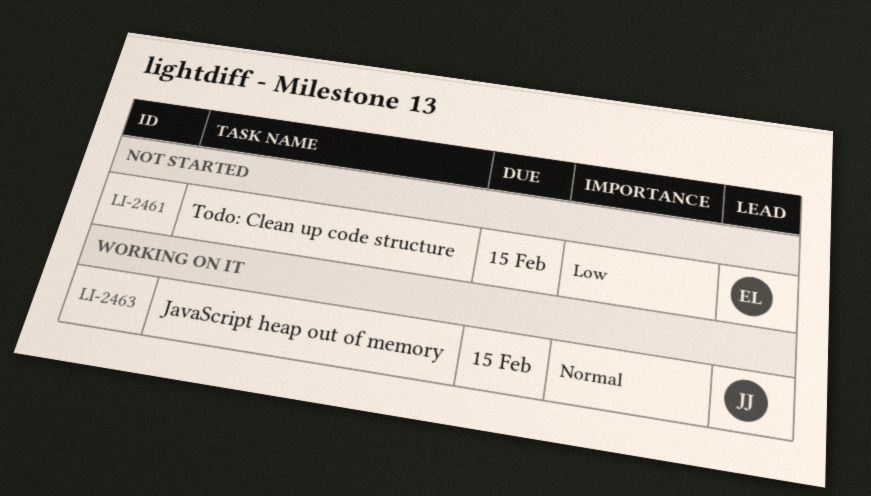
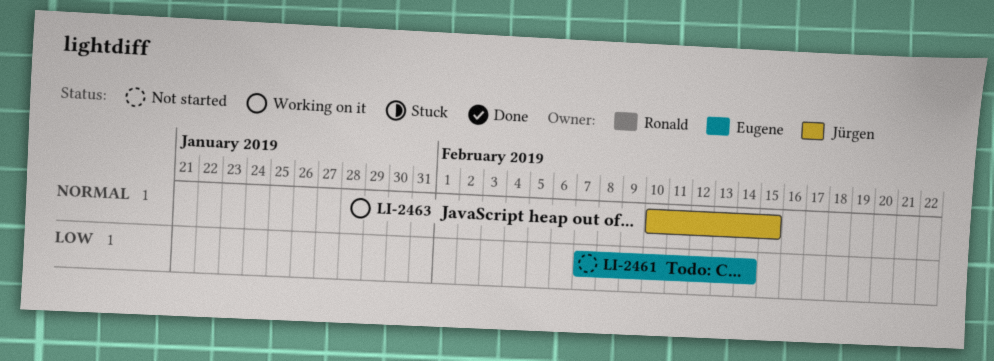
LI-2461, due: Feb 15 -> Feb 14

